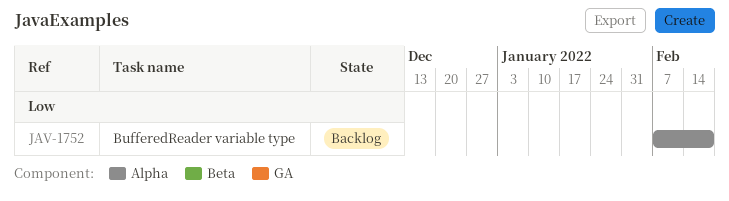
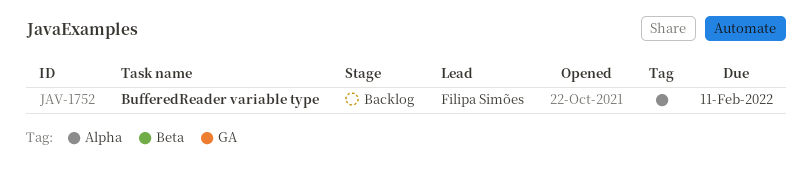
JAV-1752, due: Feb 18 -> Feb 11

